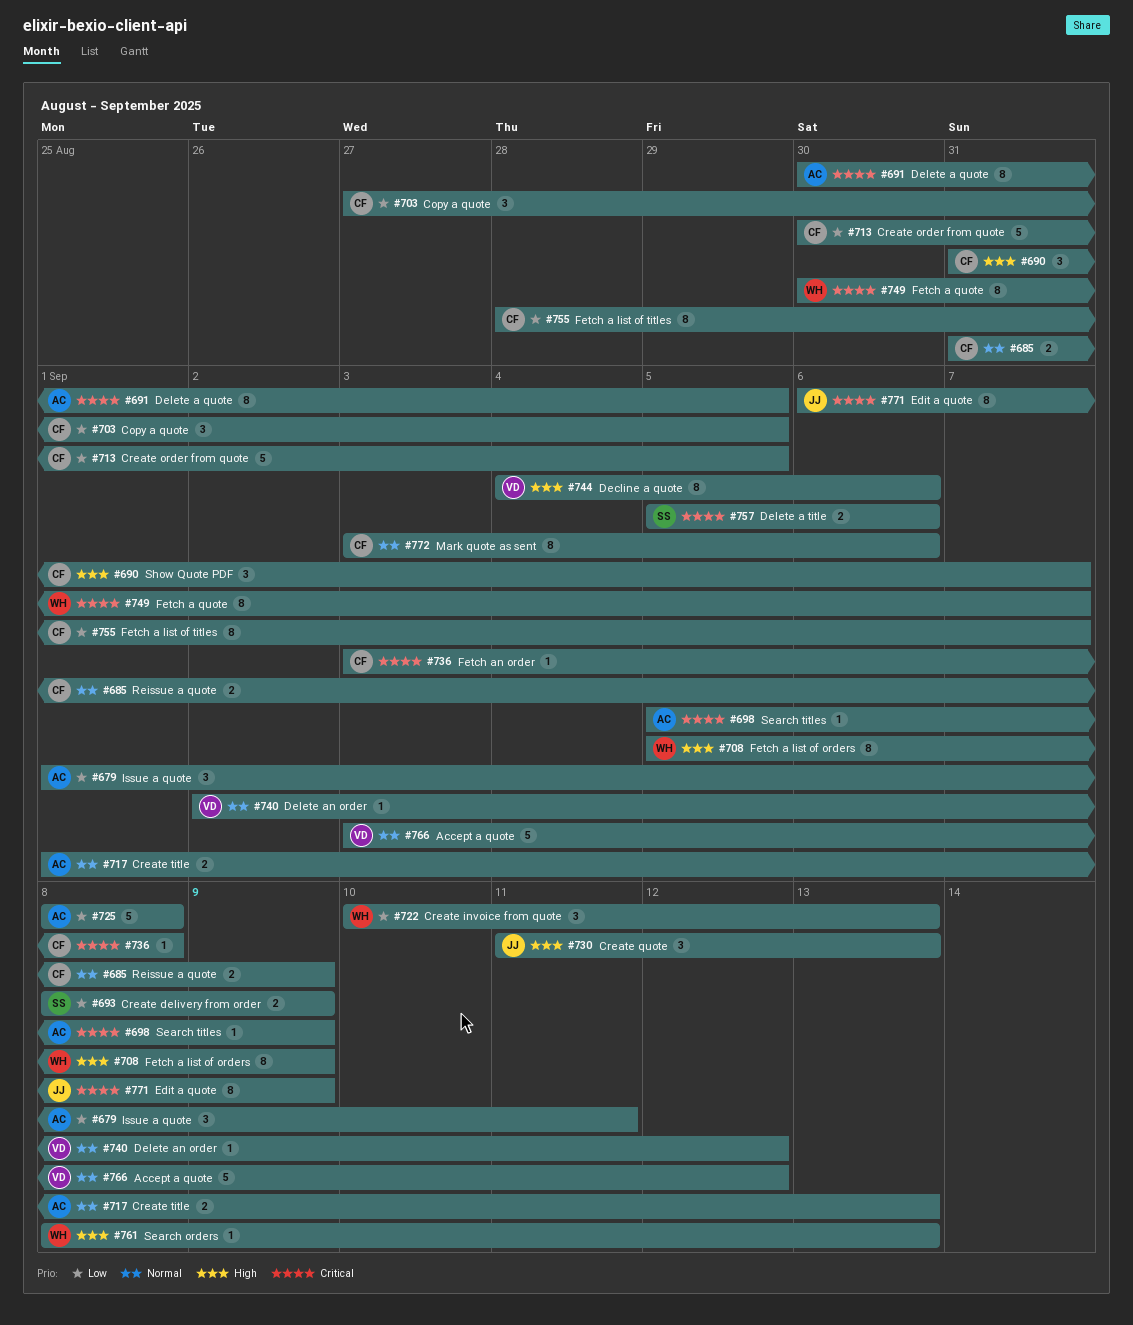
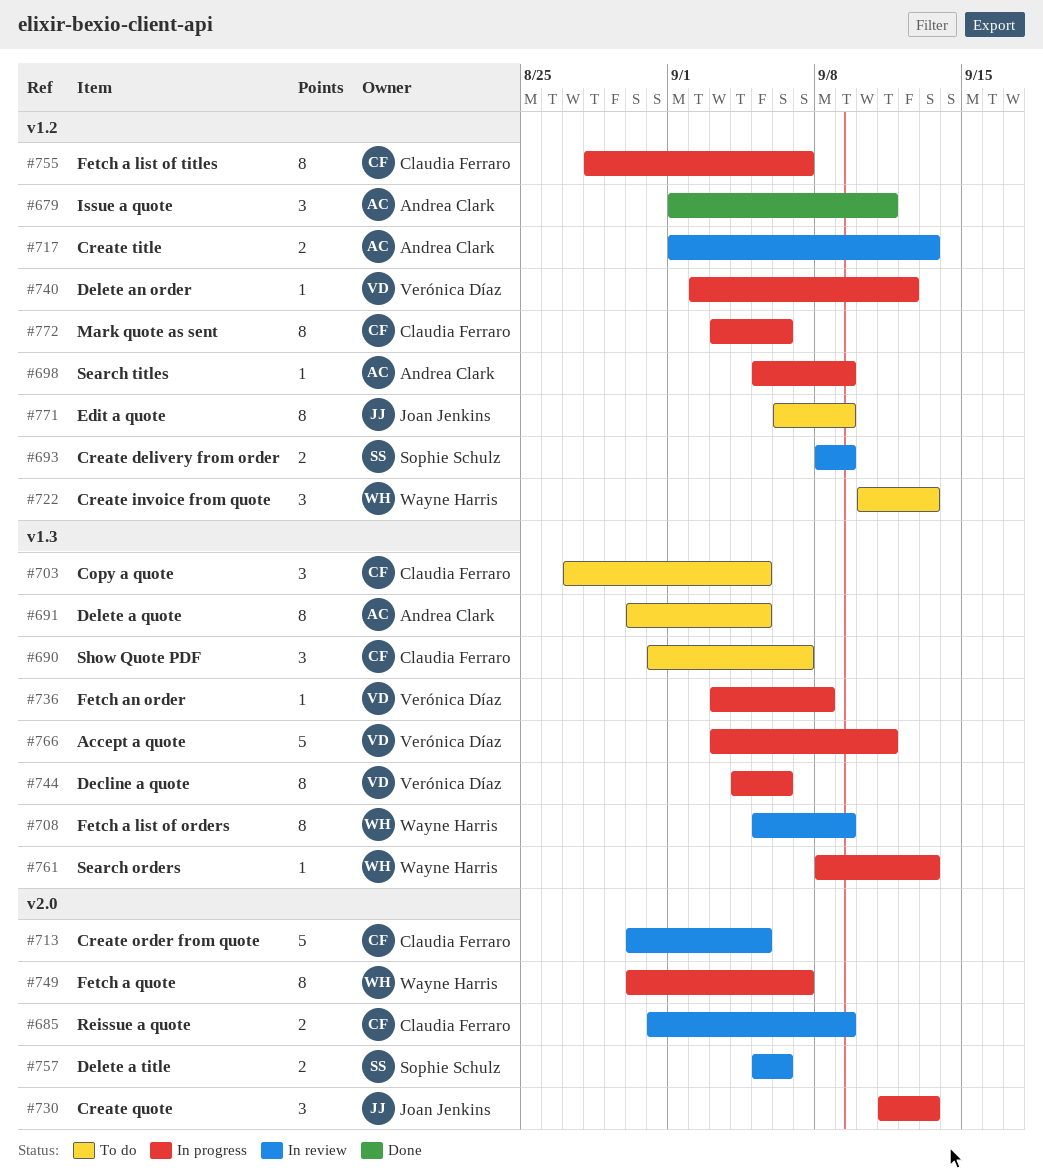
#725: present -> none
#736, owner: Claudia Ferraro -> Verónica Díaz
#766, due: Sep 12 -> Sep 11

